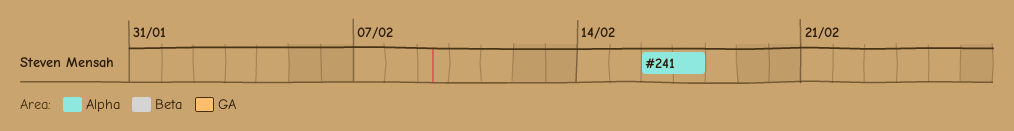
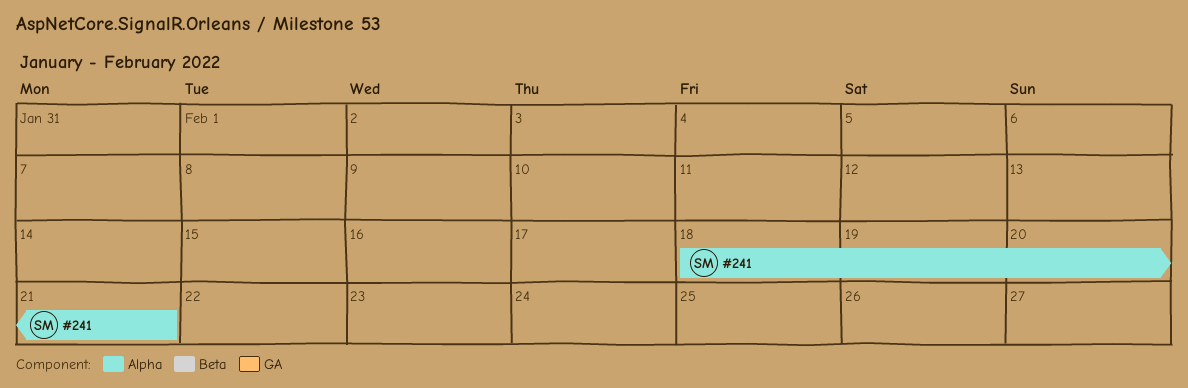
#241, start: Feb 16 -> Feb 18
#241, due: Feb 17 -> Feb 21

